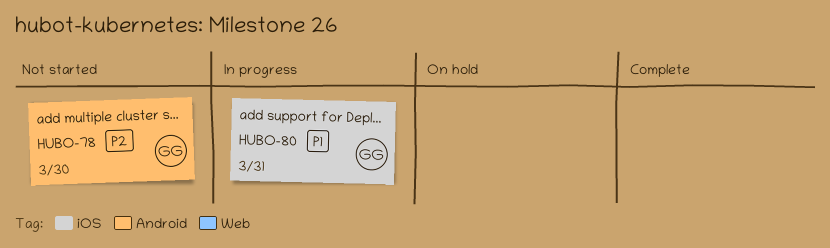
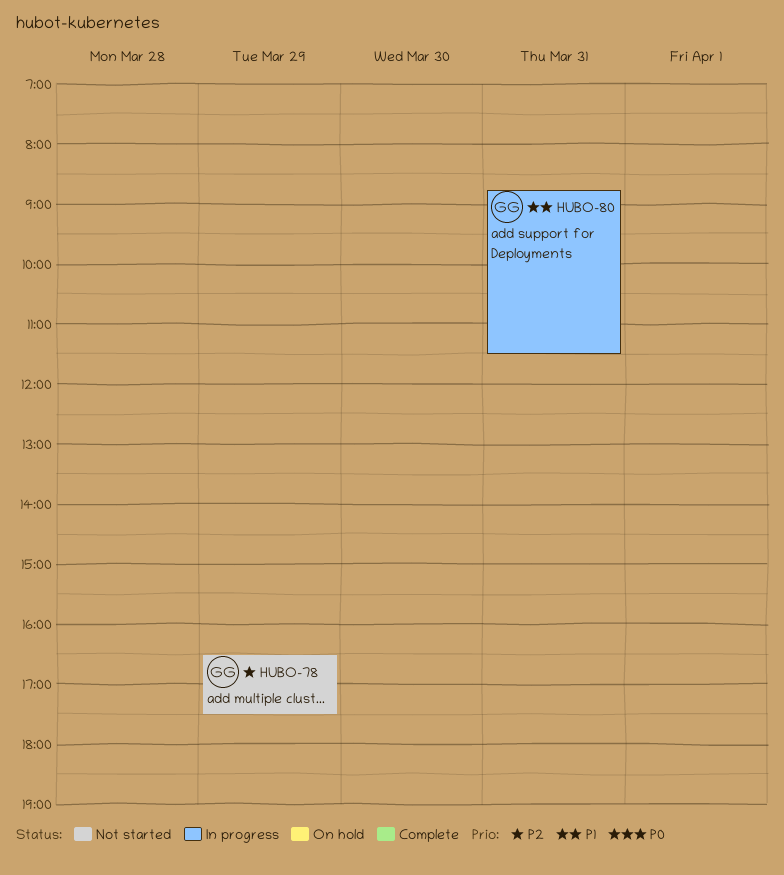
HUBO-78, day: Mar 30 -> Mar 29

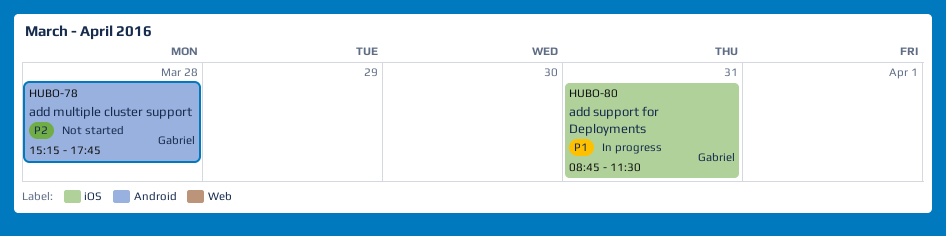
HUBO-78, day: Mar 29 -> Mar 28
HUBO-78, begins: 16:30 -> 15:15
HUBO-78, ends: 17:30 -> 17:45

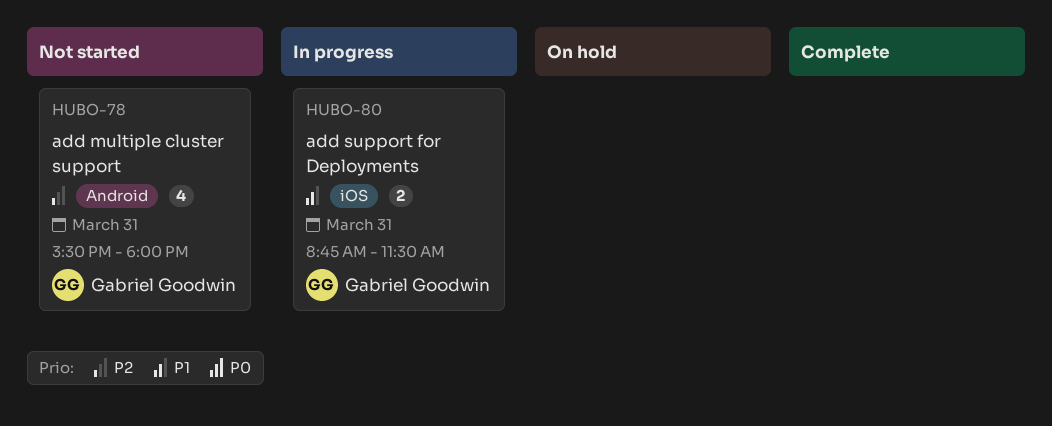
HUBO-78, day: Mar 28 -> Mar 31
HUBO-78, begins: 15:15 -> 15:30
HUBO-78, ends: 17:45 -> 18:00

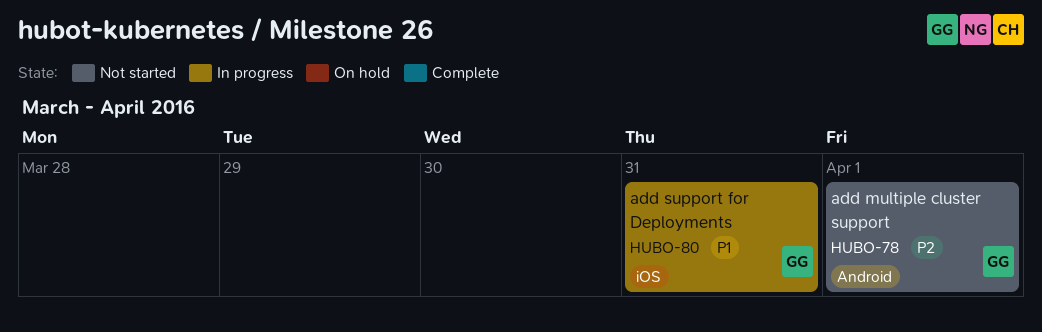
HUBO-78, day: Mar 31 -> Apr 1

